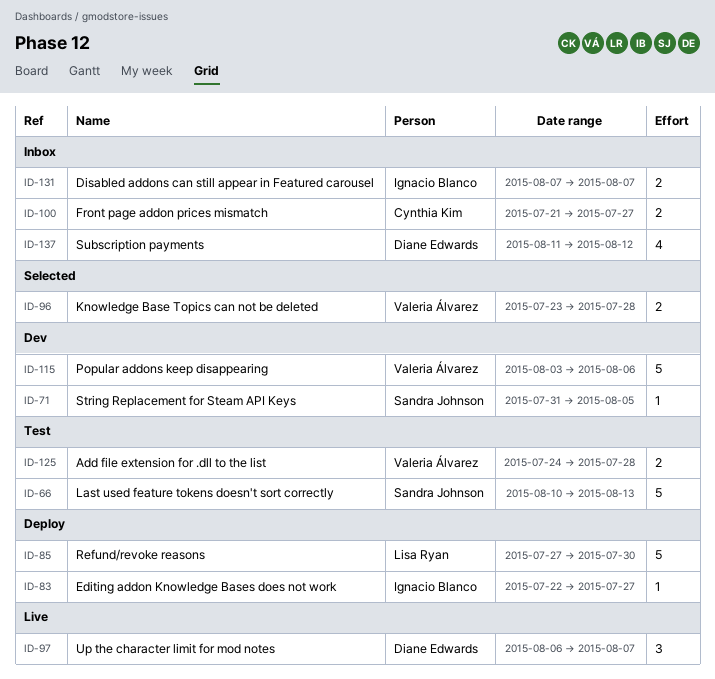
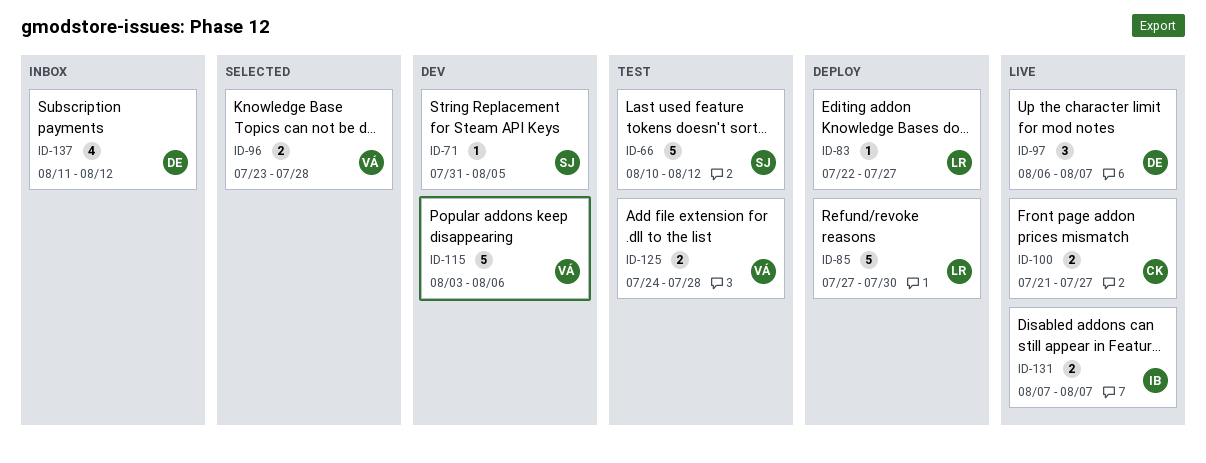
ID-66, due: Aug 13 -> Aug 12
ID-83, owner: Ignacio Blanco -> Lisa Ryan
ID-100, status: Inbox -> Live
ID-131, status: Inbox -> Live

